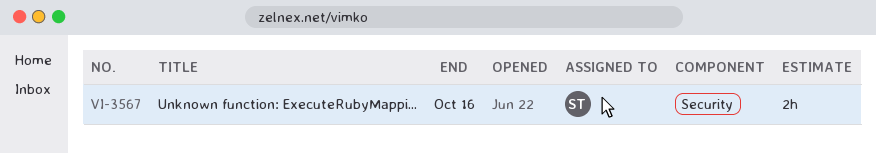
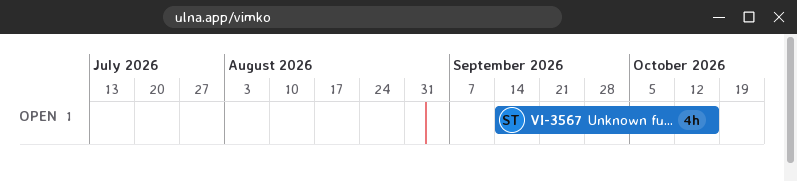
VI-3567, estimate: 2h -> 4h

